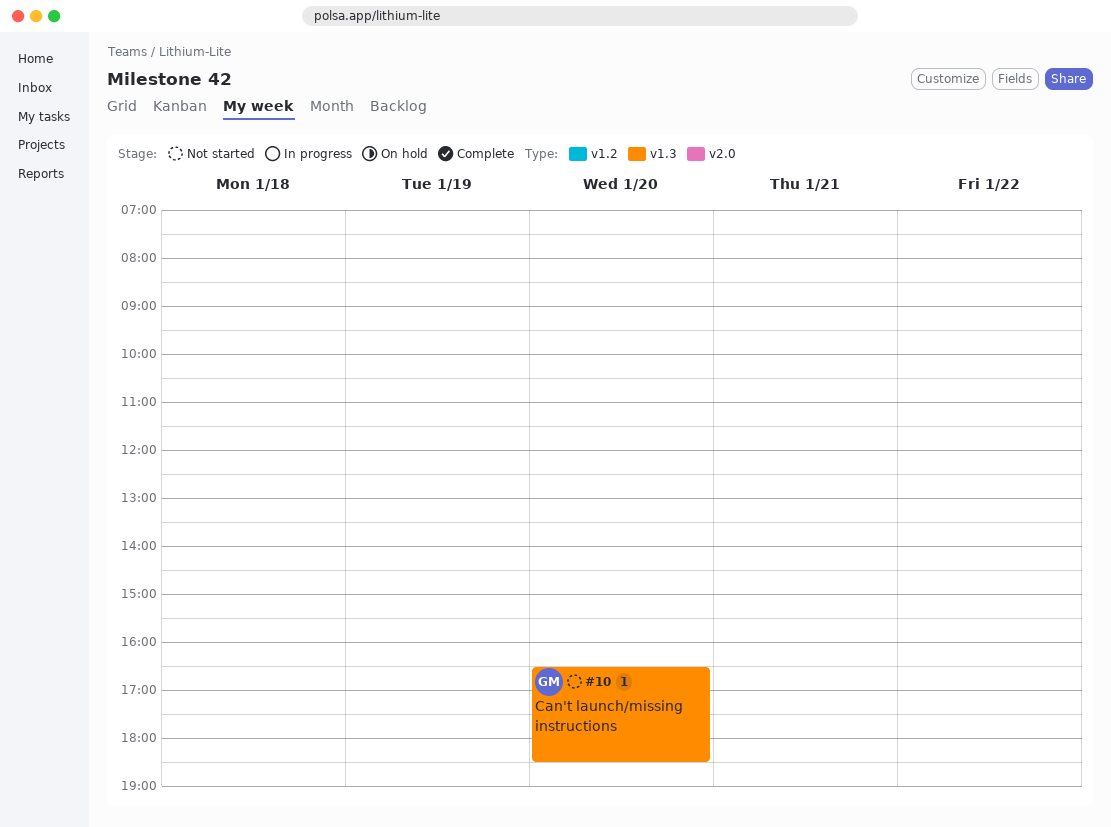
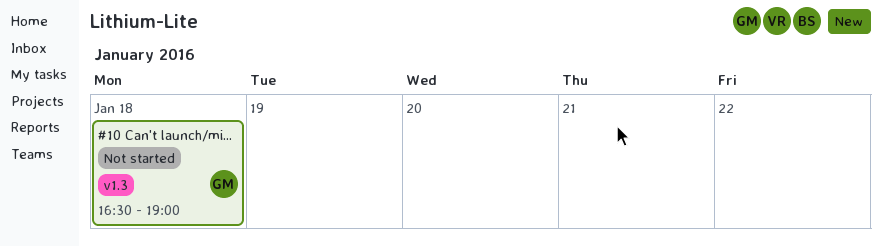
#10, day: Jan 20 -> Jan 18
#10, ends: 18:30 -> 19:00

